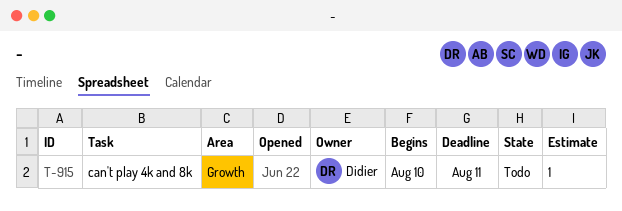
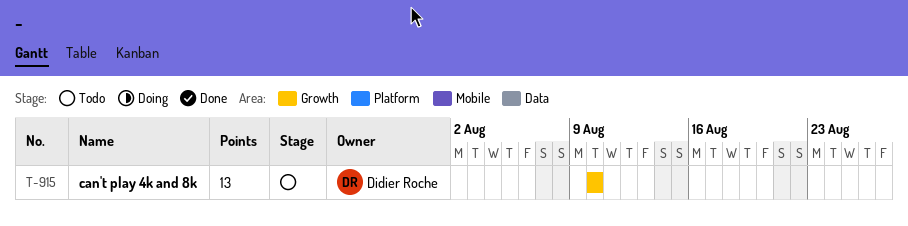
T-915, estimate: 1 -> 13
T-915, due: Aug 11 -> Aug 10

